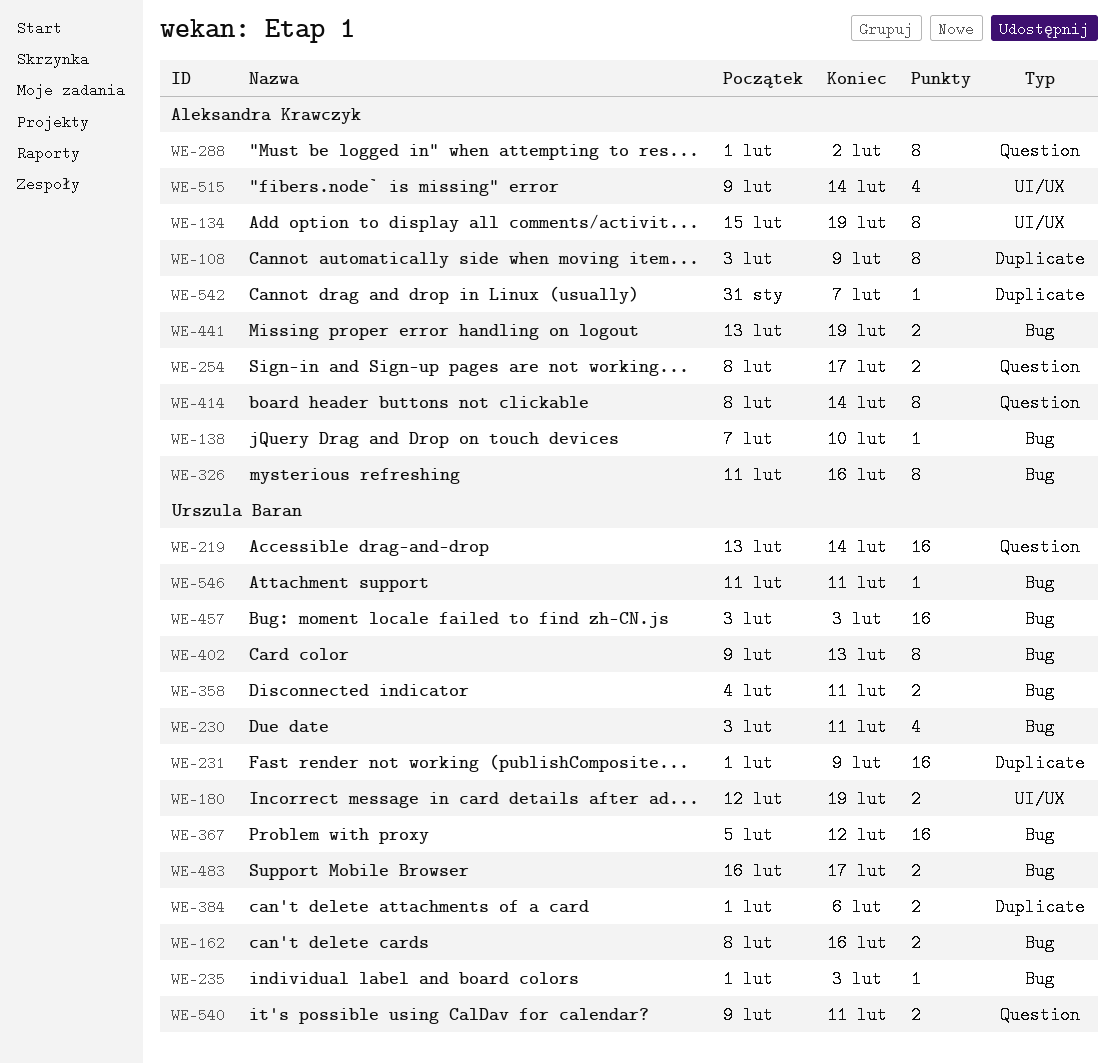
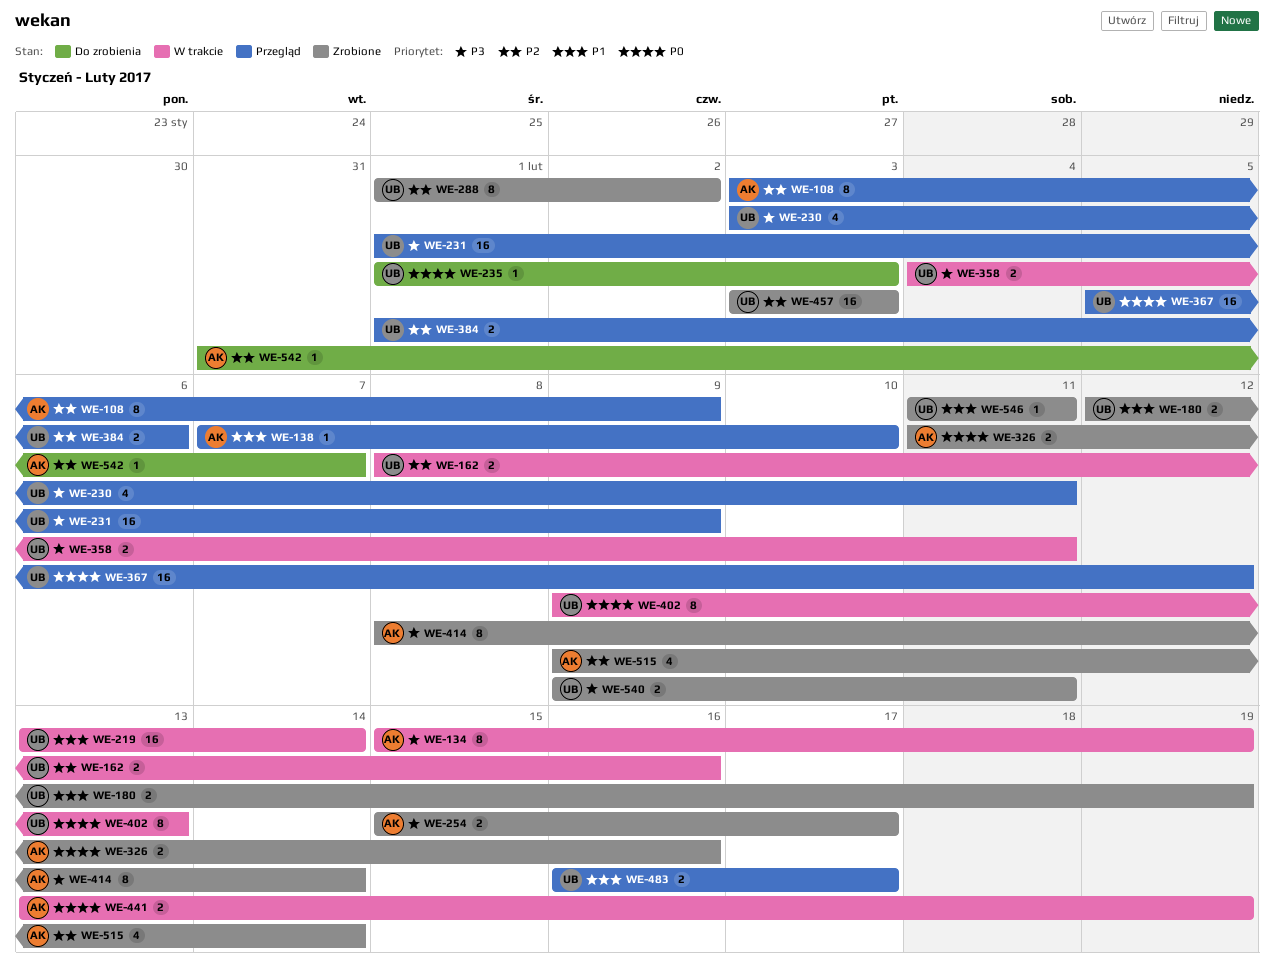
WE-254, start: Feb 8 -> Feb 15
WE-288, owner: Aleksandra Krawczyk -> Urszula Baran
WE-326, estimate: 8 -> 2

